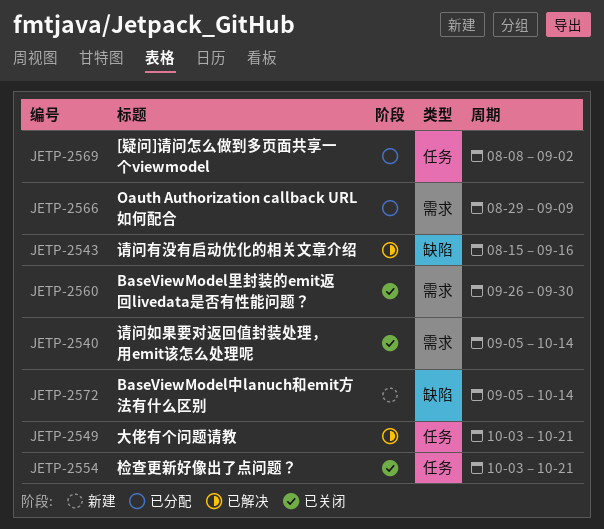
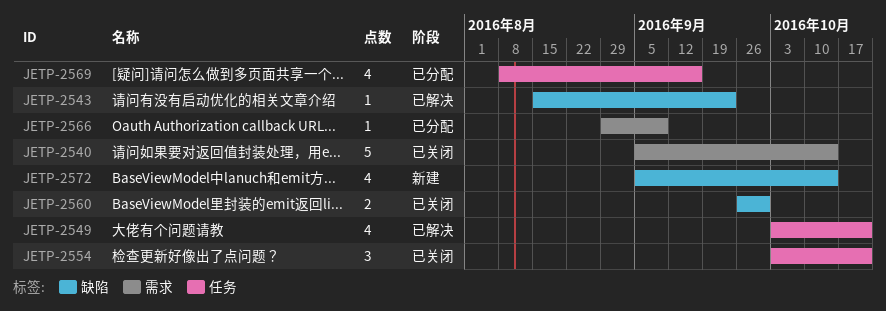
JETP-2543, due: Sep 16 -> Sep 23
JETP-2560, label: 需求 -> 缺陷
JETP-2569, due: Sep 2 -> Sep 16

